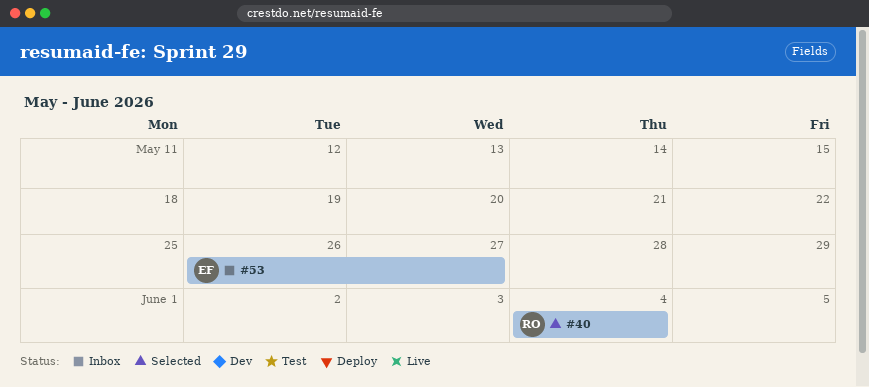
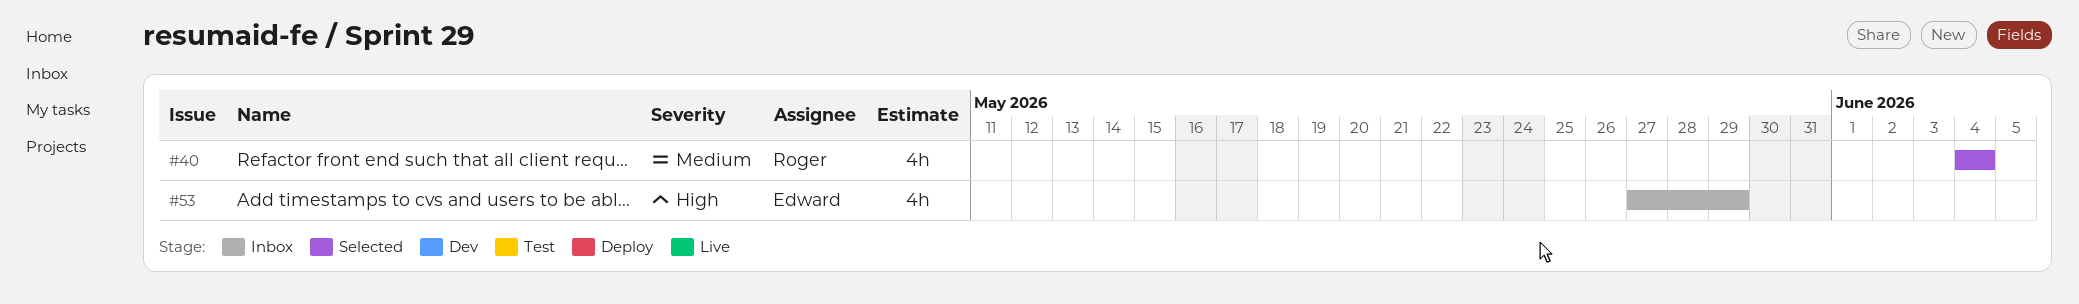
#53, start: May 26 -> May 27
#53, due: May 27 -> May 29

